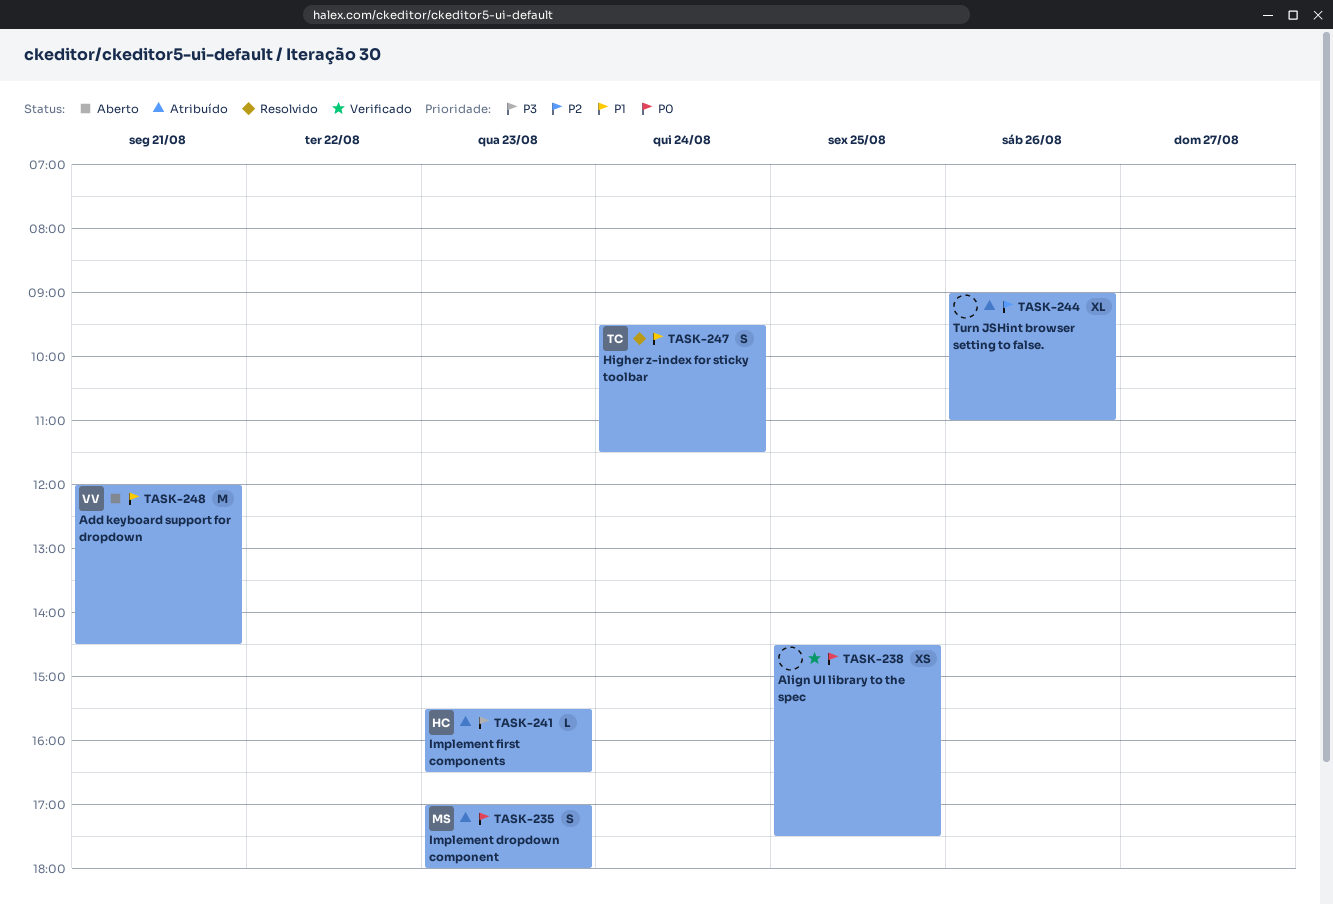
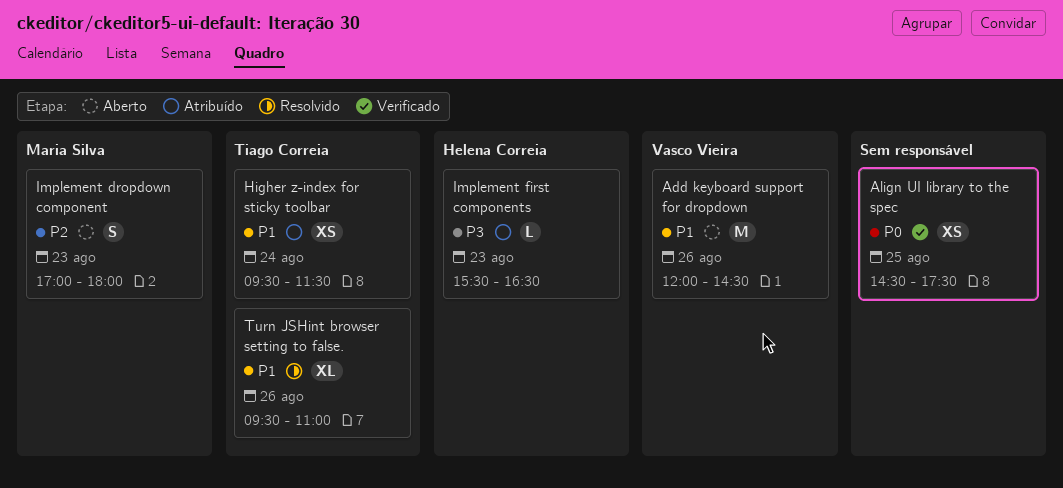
Add keyboard support for dropdown, day: Aug 21 -> Aug 26
Higher z-index for sticky toolbar, status: Resolvido -> Atribuído
Higher z-index for sticky toolbar, estimate: S -> XS
Implement dropdown component, status: Atribuído -> Aberto
Implement dropdown component, priority: P0 -> P2
Turn JSHint browser setting to false., status: Atribuído -> Resolvido
Turn JSHint browser setting to false., owner: none -> Tiago Correia
Turn JSHint browser setting to false., priority: P2 -> P1
Turn JSHint browser setting to false., begins: 09:00 -> 09:30

